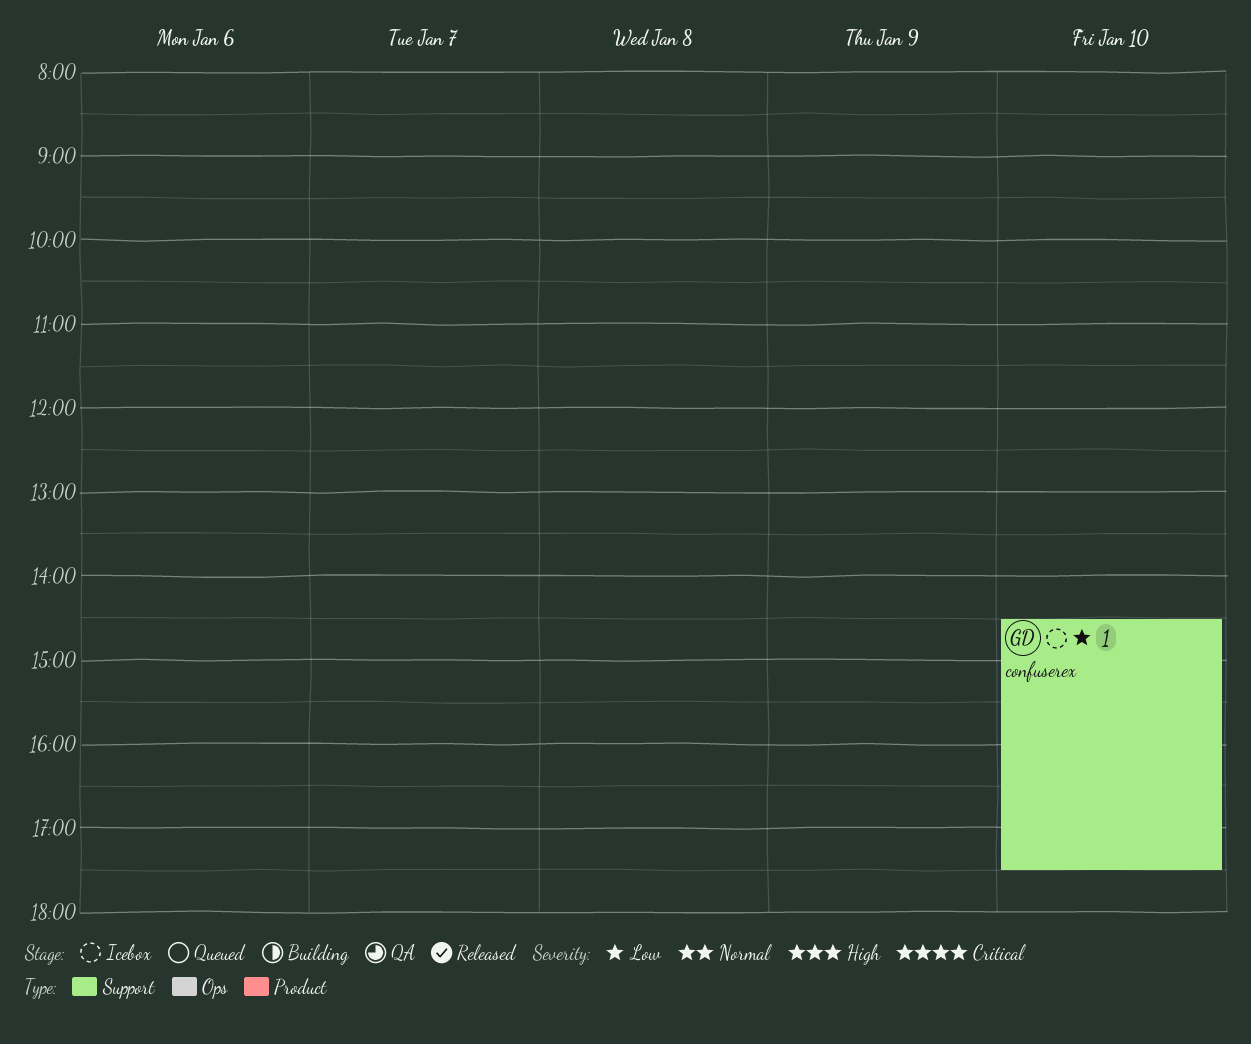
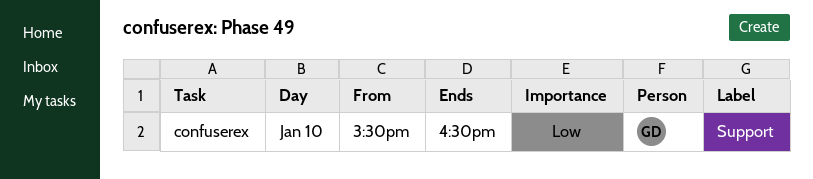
confuserex, begins: 14:30 -> 15:30
confuserex, ends: 17:30 -> 16:30

